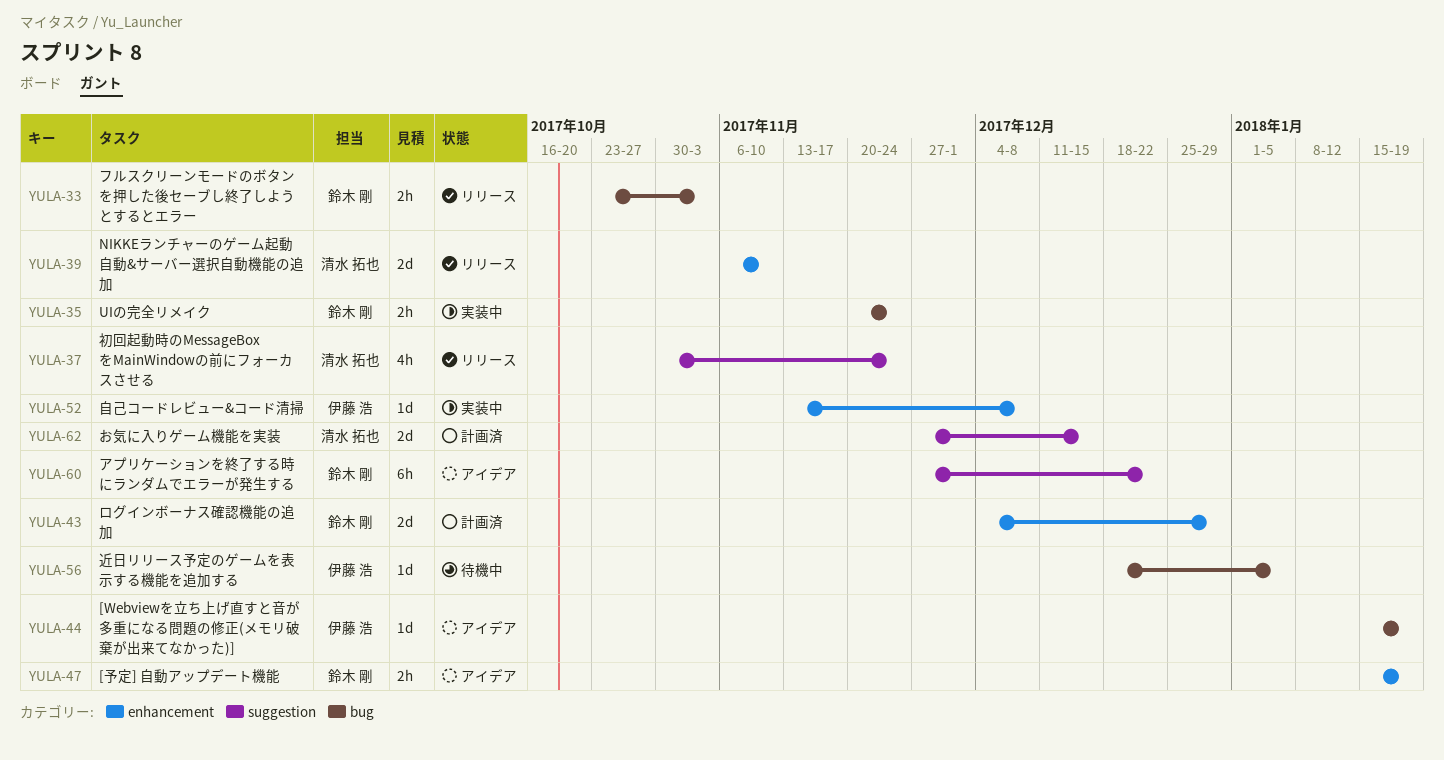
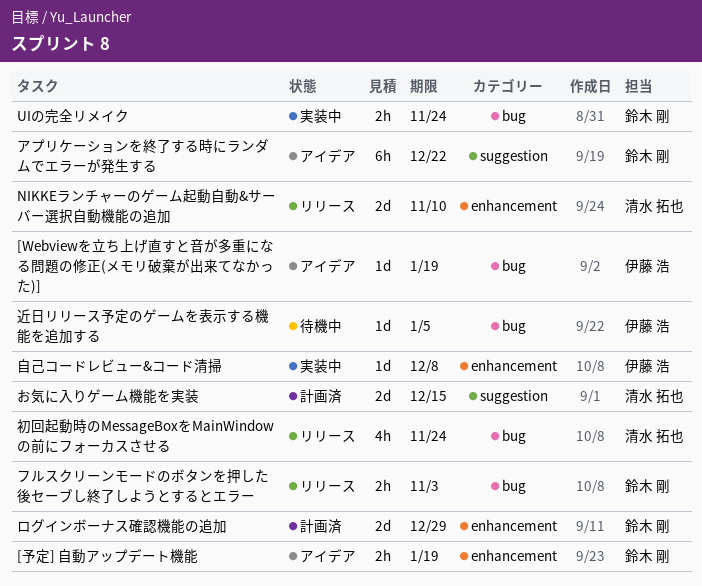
初回起動時のMessageBoxをMainWindowの前にフォーカスさせる, label: suggestion -> bug

